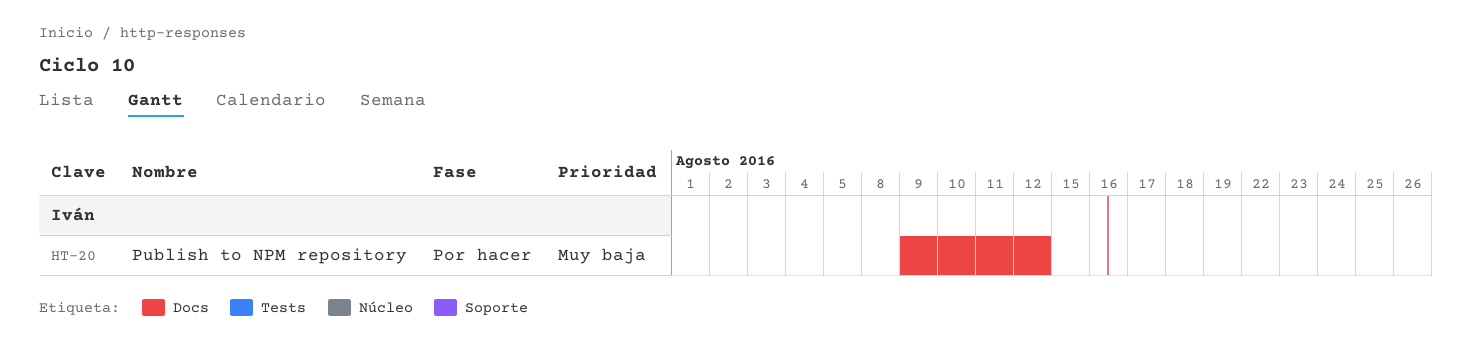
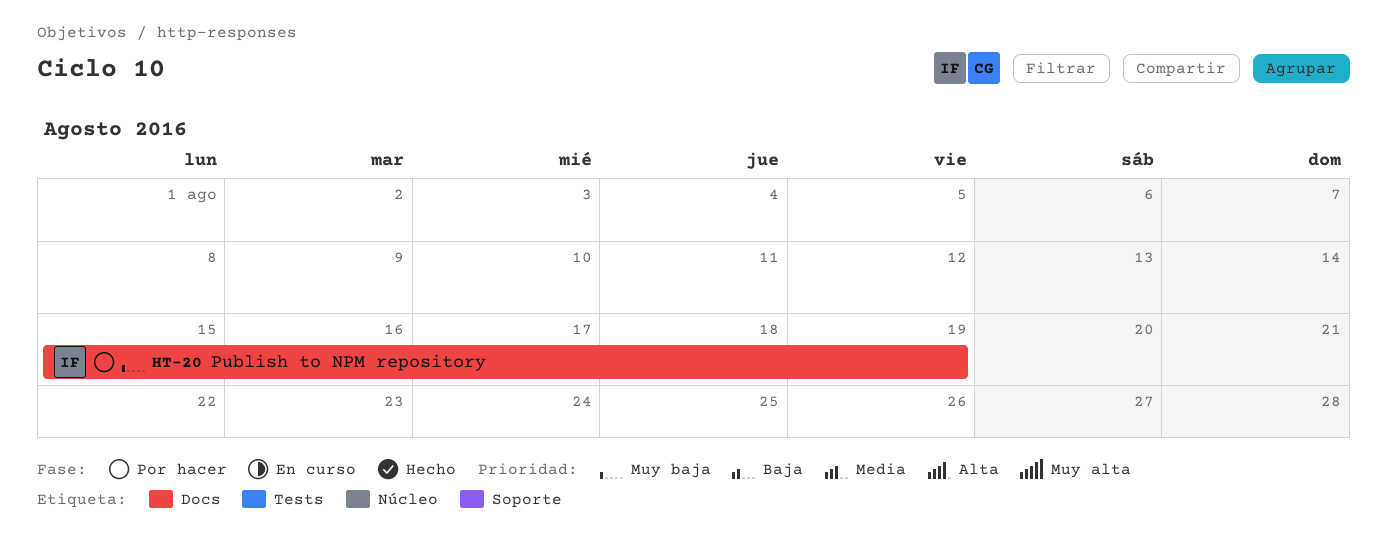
HT-20, start: Aug 9 -> Aug 15
HT-20, due: Aug 12 -> Aug 19

